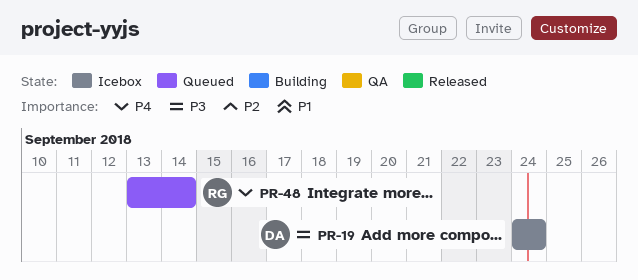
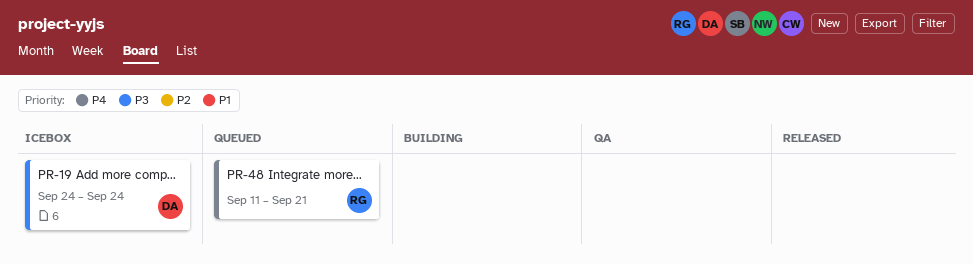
PR-48, start: Sep 13 -> Sep 11
PR-48, due: Sep 14 -> Sep 21

